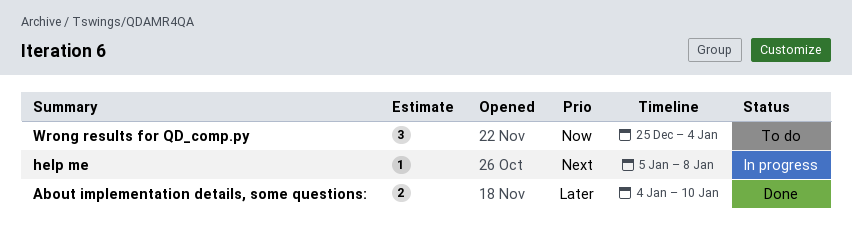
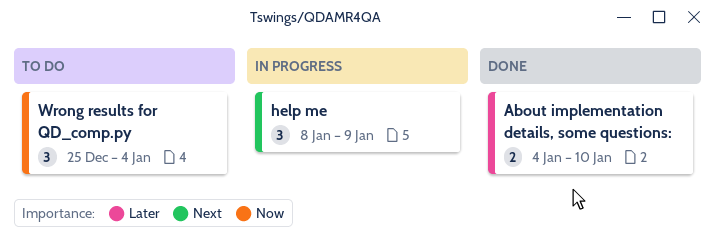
help me, estimate: 1 -> 3
help me, start: Jan 5 -> Jan 8
help me, due: Jan 8 -> Jan 9

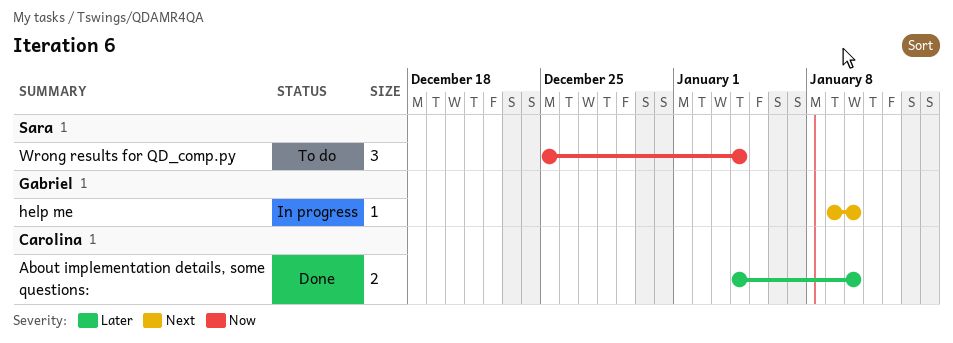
help me, estimate: 3 -> 1
help me, start: Jan 8 -> Jan 9
help me, due: Jan 9 -> Jan 10

